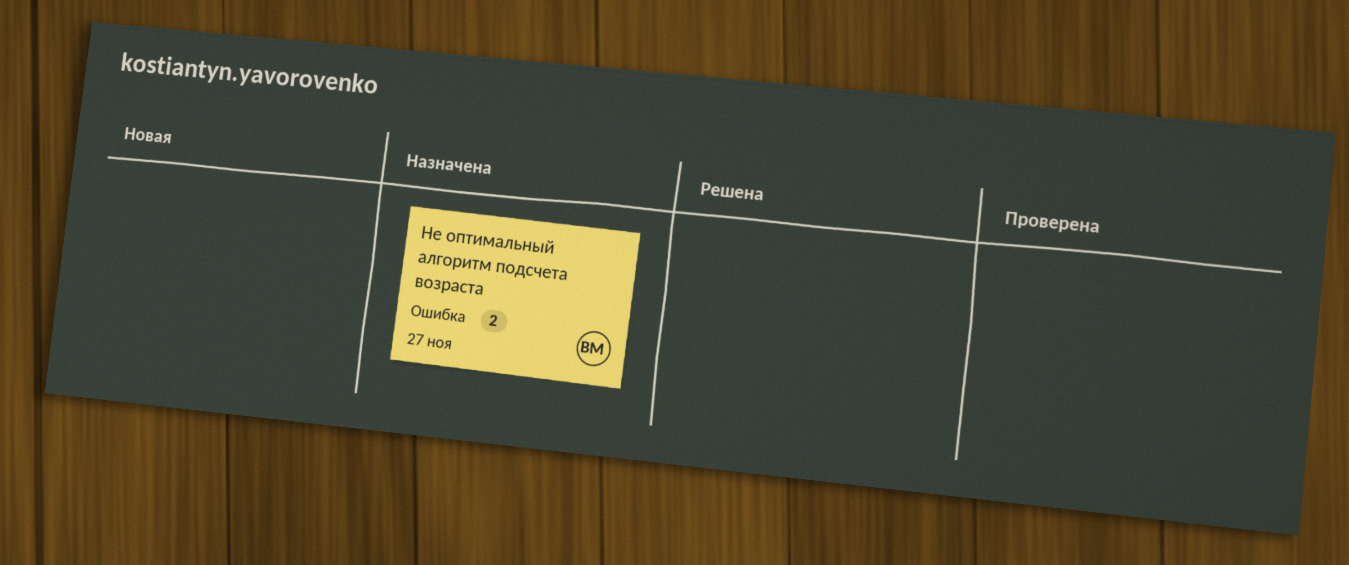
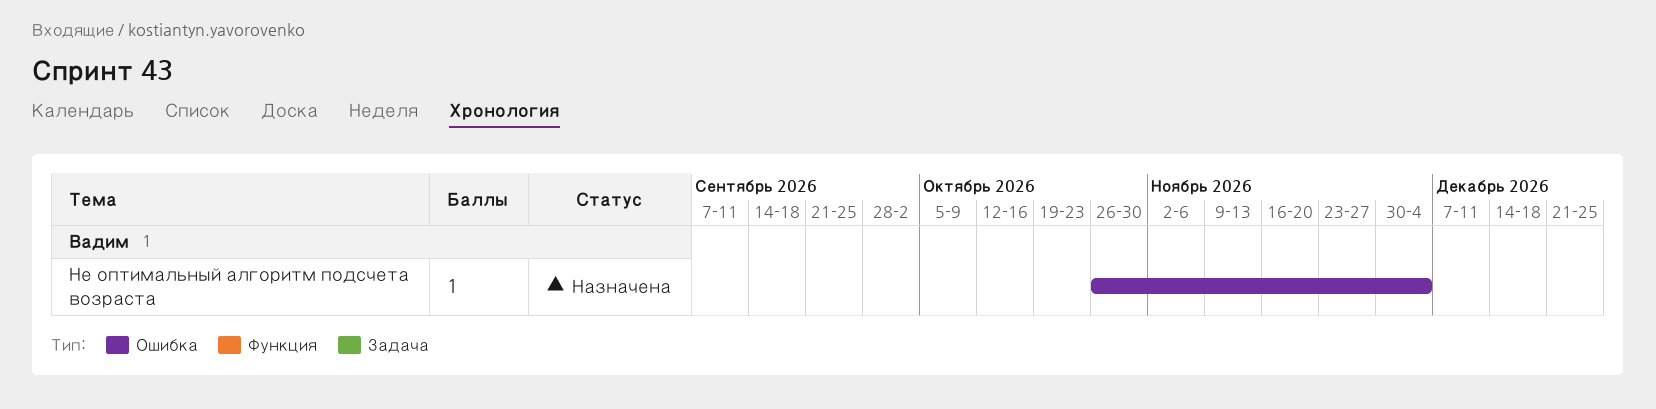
Не оптимальный алгоритм подсчета возраста, estimate: 2 -> 1
Не оптимальный алгоритм подсчета возраста, due: Nov 27 -> Dec 4

